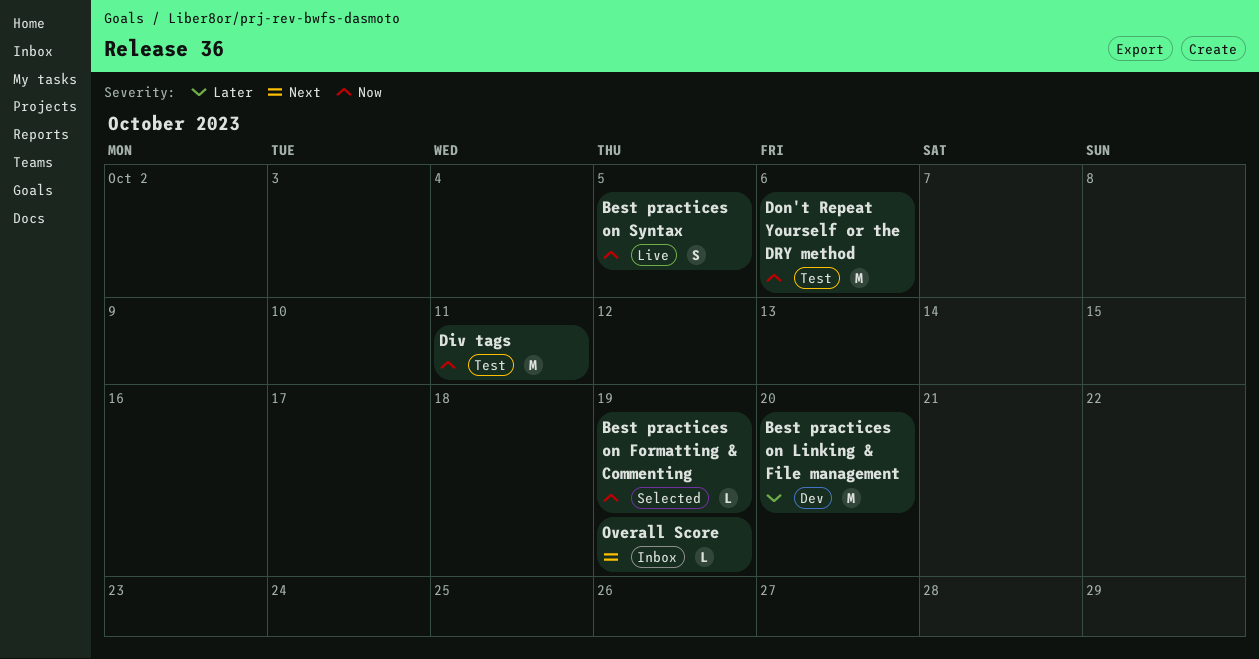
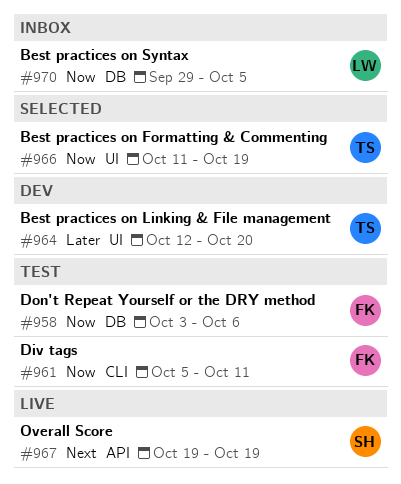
Best practices on Syntax, status: Live -> Inbox
Overall Score, status: Inbox -> Live

